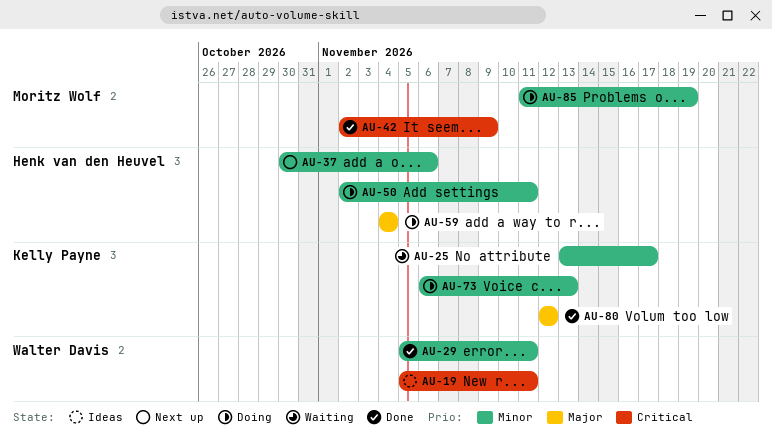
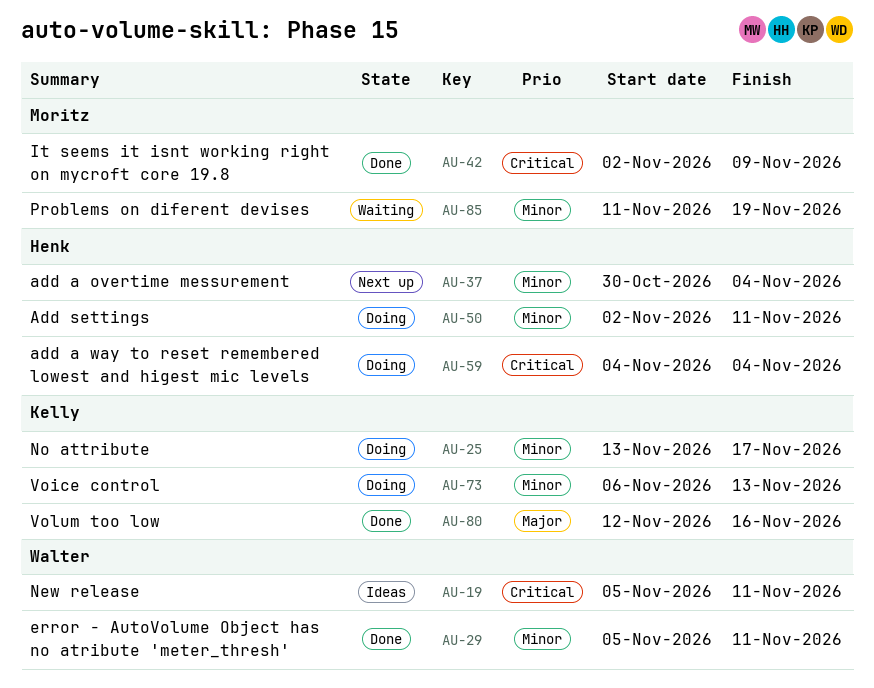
AU-25, status: Waiting -> Doing
AU-37, due: Nov 6 -> Nov 4
AU-59, priority: Major -> Critical
AU-80, due: Nov 12 -> Nov 16
AU-85, status: Doing -> Waiting

